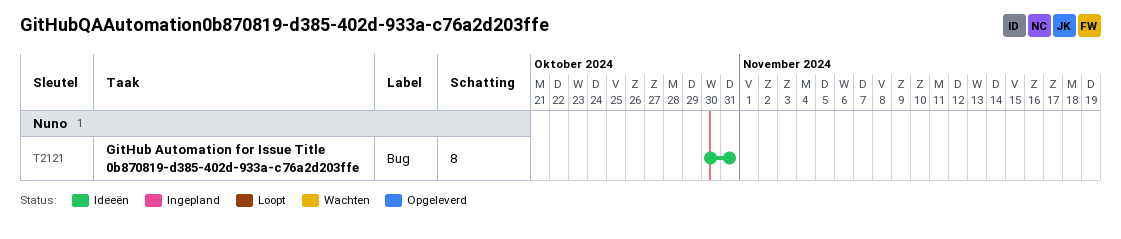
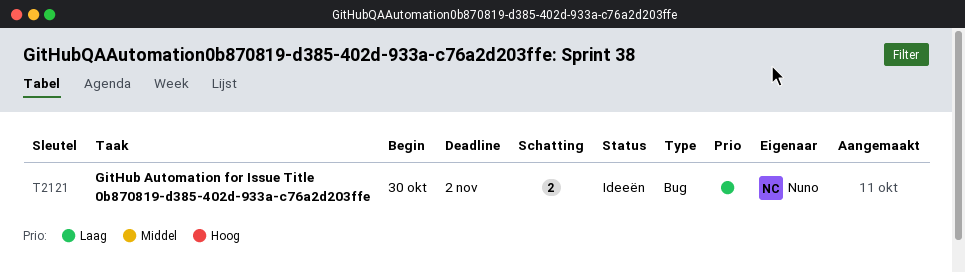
T2121, estimate: 8 -> 2
T2121, due: Oct 31 -> Nov 2

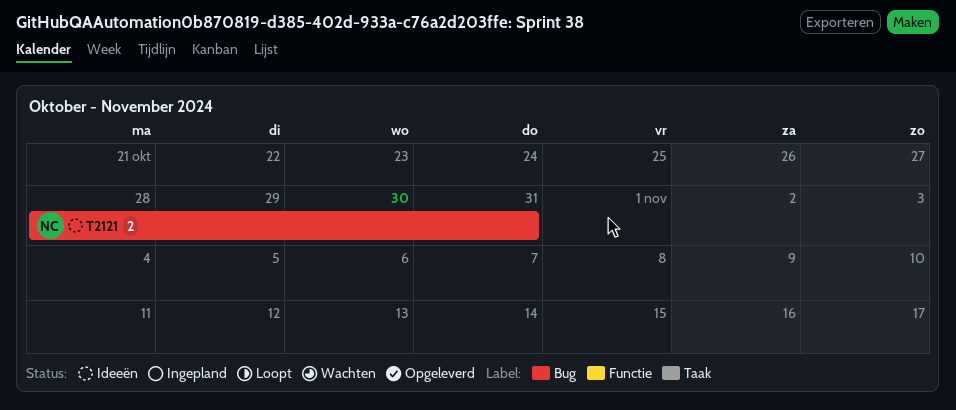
T2121, start: Oct 30 -> Oct 28
T2121, due: Nov 2 -> Oct 31

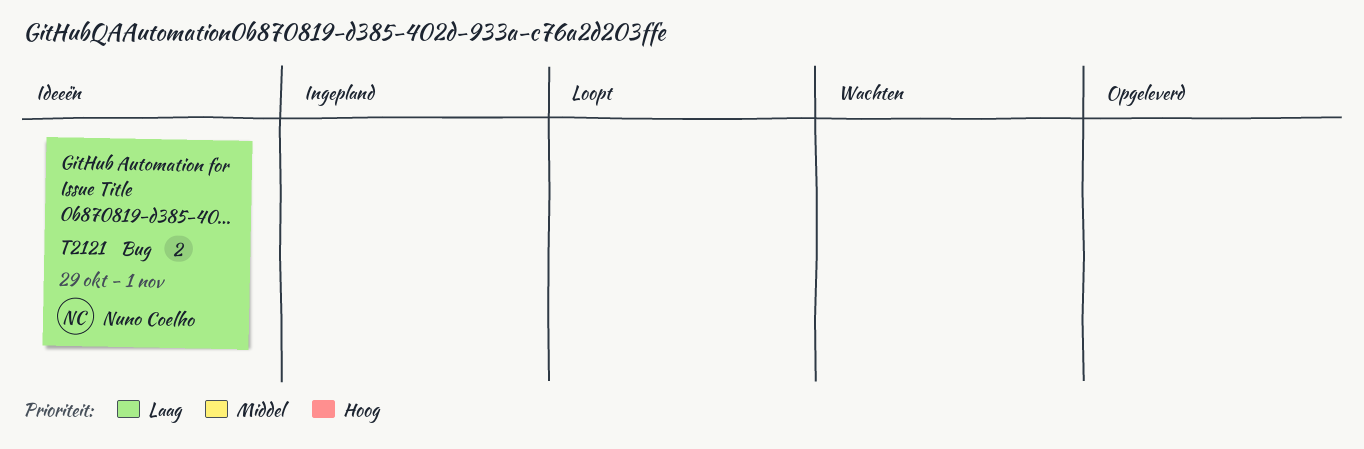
T2121, start: Oct 28 -> Oct 29
T2121, due: Oct 31 -> Nov 1

